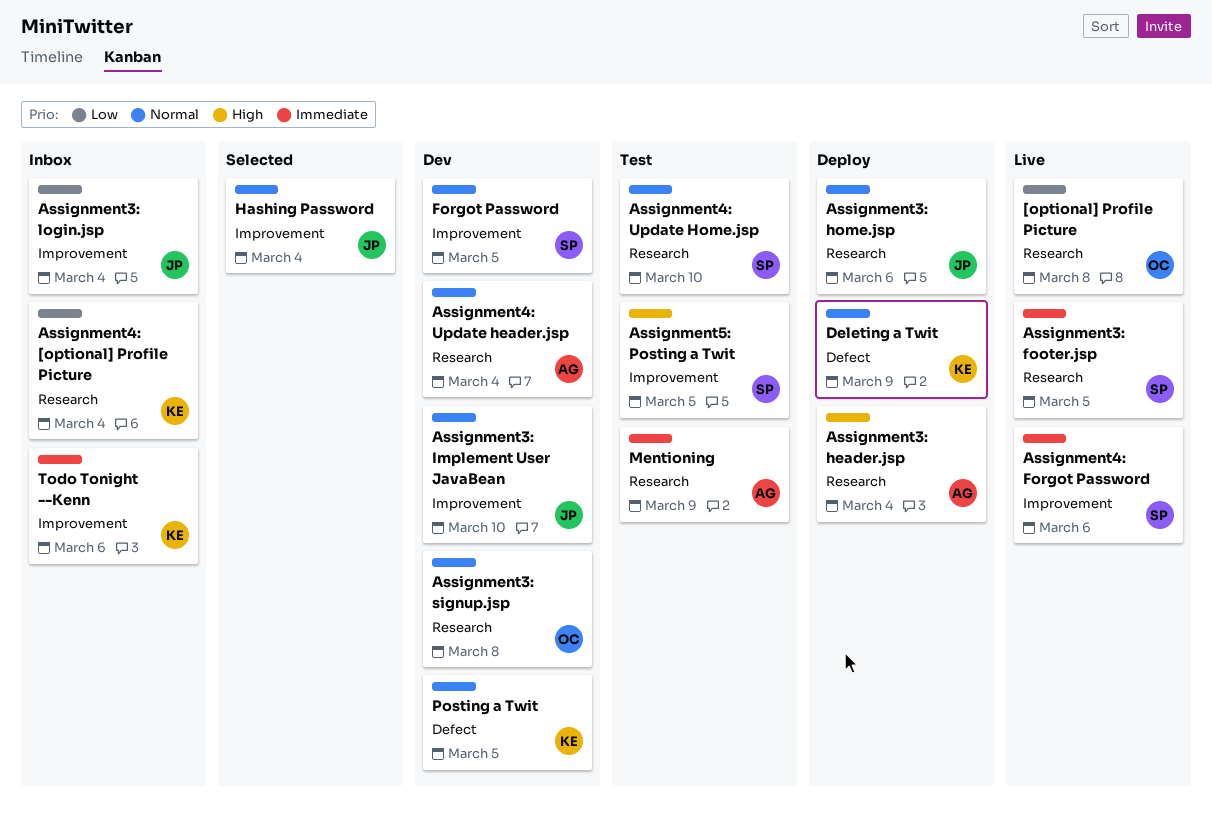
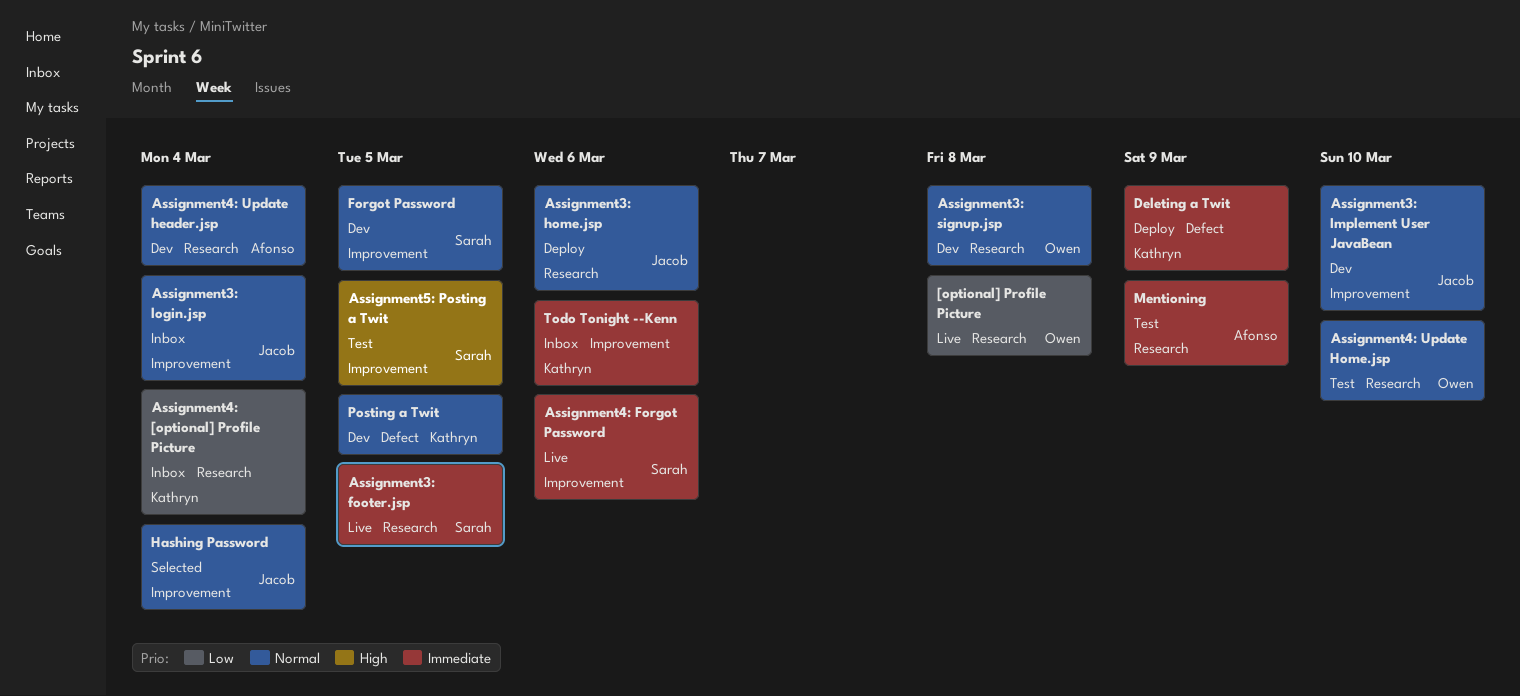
Assignment3: header.jsp: present -> none
Assignment3: login.jsp, priority: Low -> Normal
Assignment4: Update Home.jsp, owner: Sarah -> Owen
Deleting a Twit, priority: Normal -> Immediate

